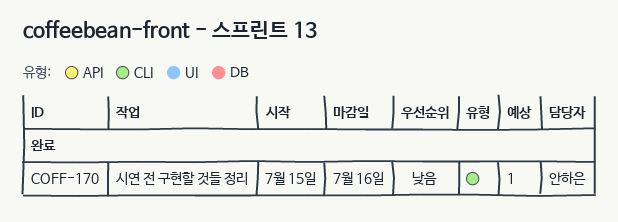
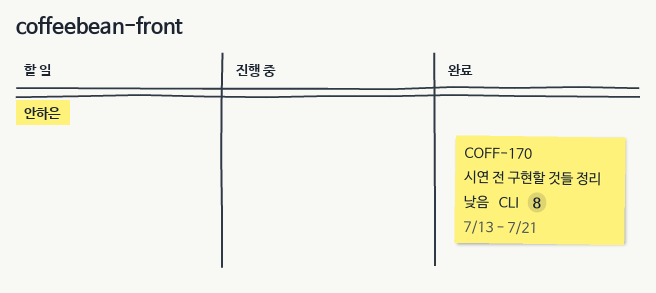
COFF-170, estimate: 1 -> 8
COFF-170, start: Jul 15 -> Jul 13
COFF-170, due: Jul 16 -> Jul 21

